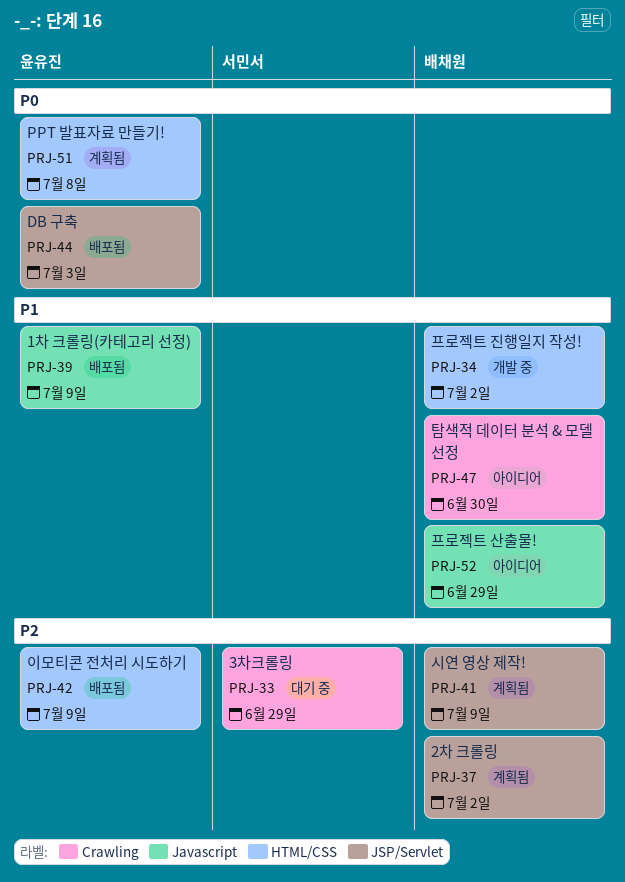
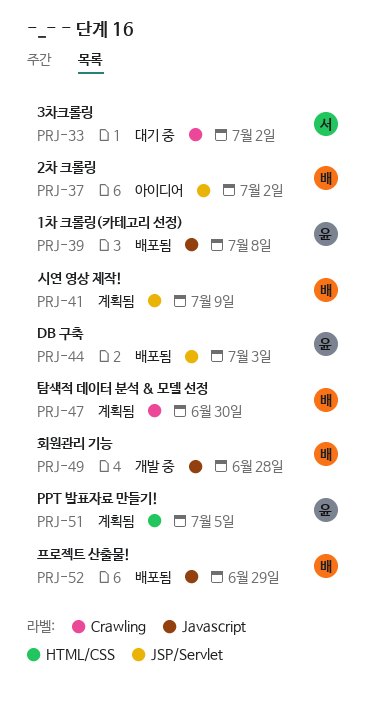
PRJ-33, due: Jun 29 -> Jul 2
PRJ-34: present -> none
PRJ-37, status: 계획됨 -> 아이디어
PRJ-39, due: Jul 9 -> Jul 8
PRJ-42: present -> none
PRJ-47, status: 아이디어 -> 계획됨
PRJ-49: none -> present
PRJ-51, due: Jul 8 -> Jul 5
PRJ-52, status: 아이디어 -> 배포됨

